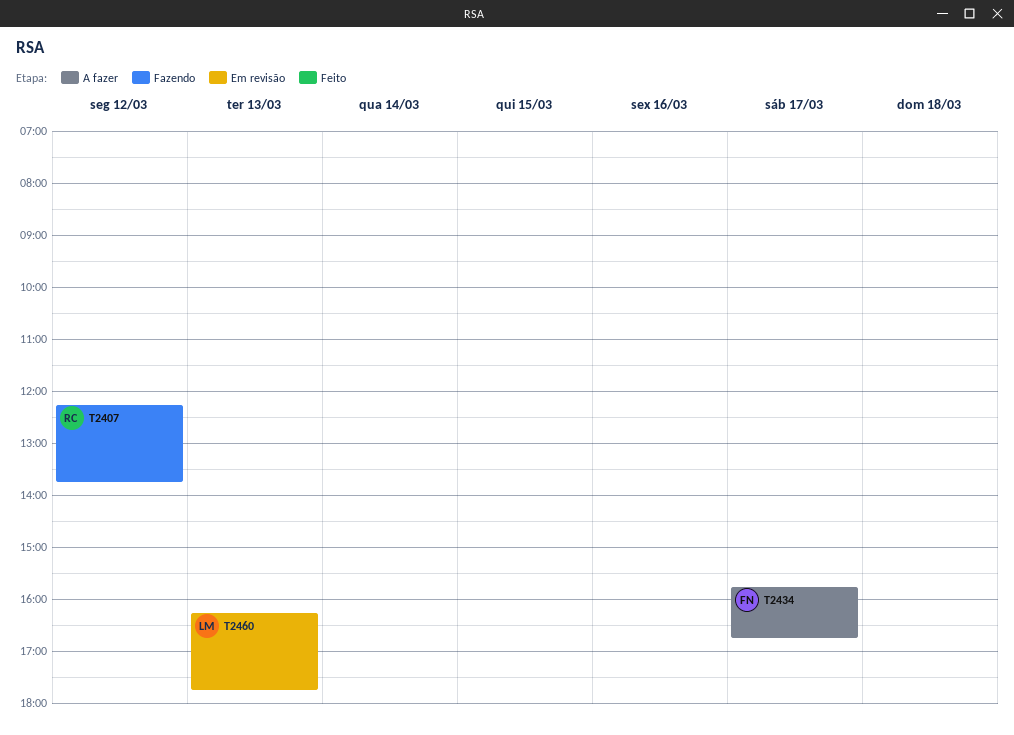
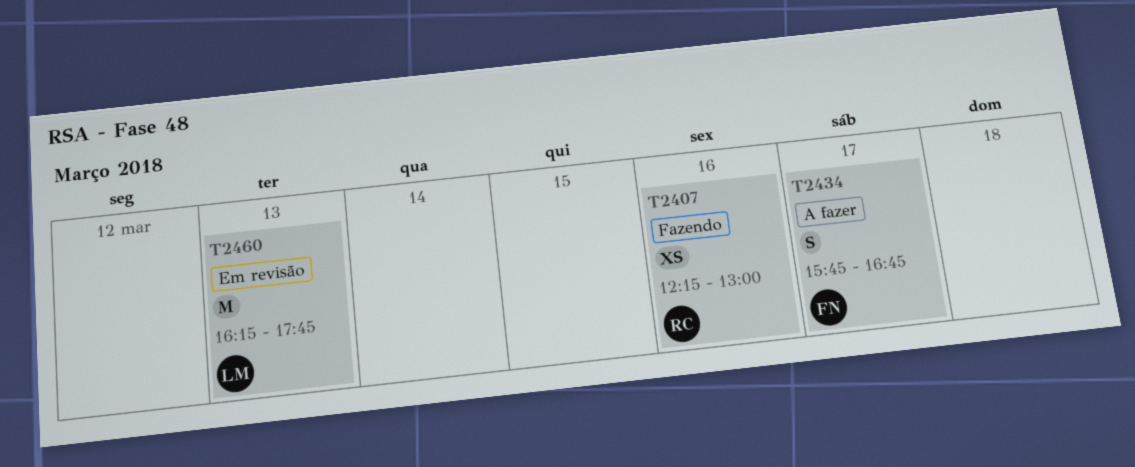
T2407, day: Mar 12 -> Mar 16
T2407, ends: 13:45 -> 13:00

